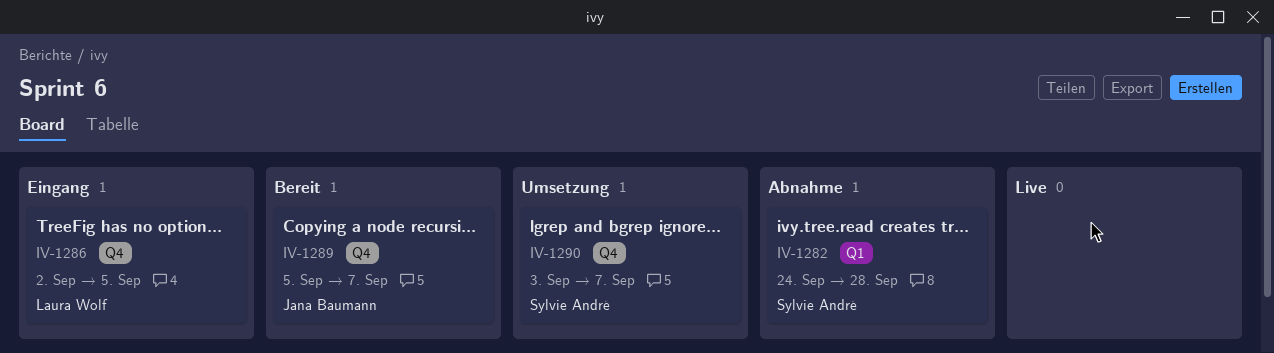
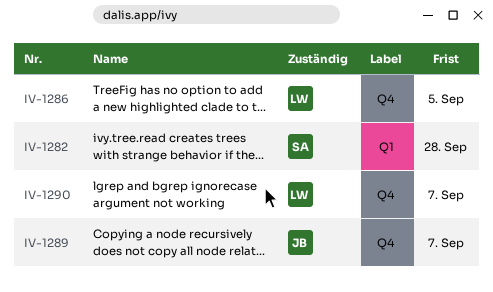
IV-1290, owner: Sylvie André -> Laura Wolf

